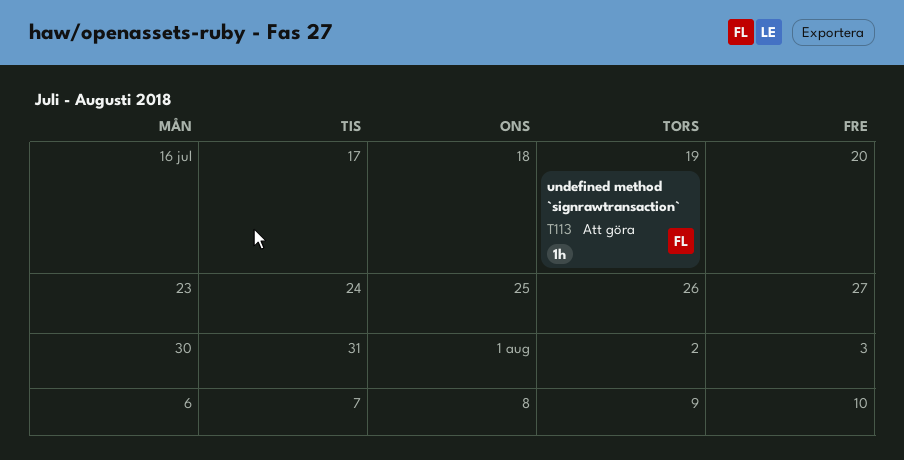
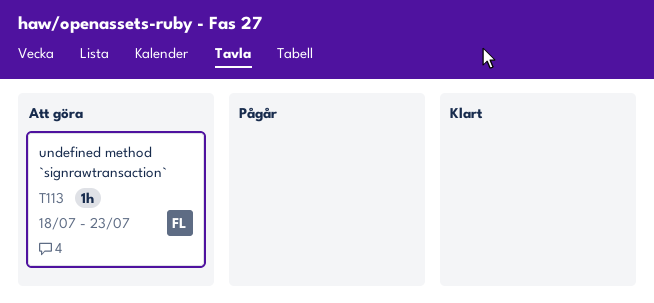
T113, due: Jul 19 -> Jul 23

